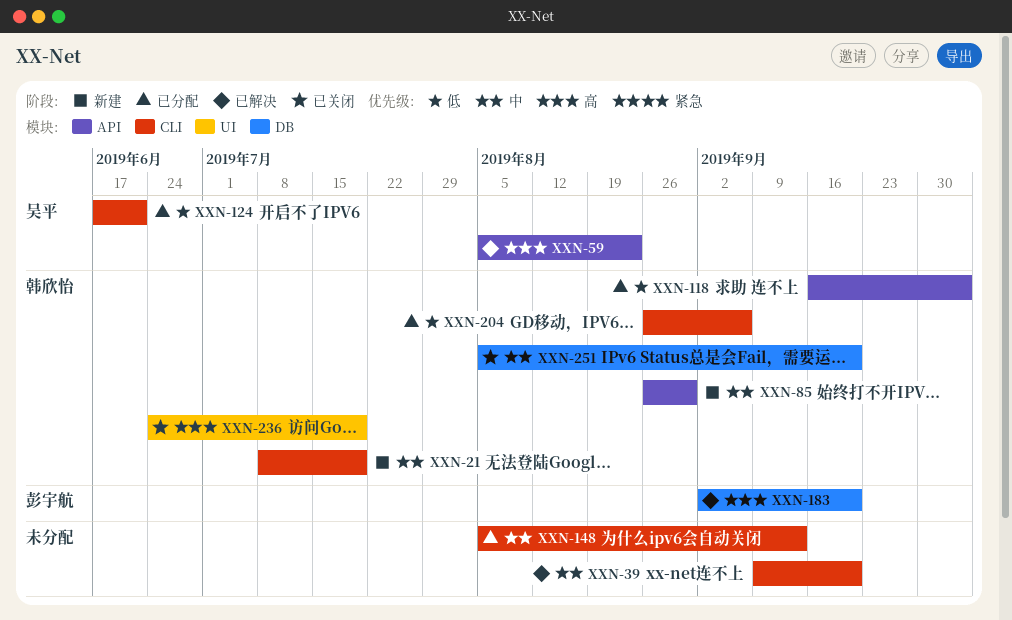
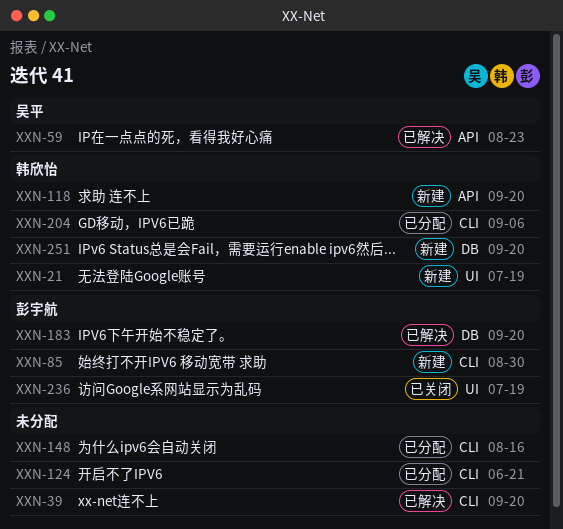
XXN-21, label: CLI -> UI
XXN-85, owner: 韩欣怡 -> 彭宇航
XXN-85, label: API -> CLI
XXN-118, status: 已分配 -> 新建
XXN-118, due: Oct 4 -> Sep 20
XXN-124, owner: 吴平 -> none
XXN-148, due: Sep 13 -> Aug 16
XXN-236, owner: 韩欣怡 -> 彭宇航
XXN-251, status: 已关闭 -> 新建

